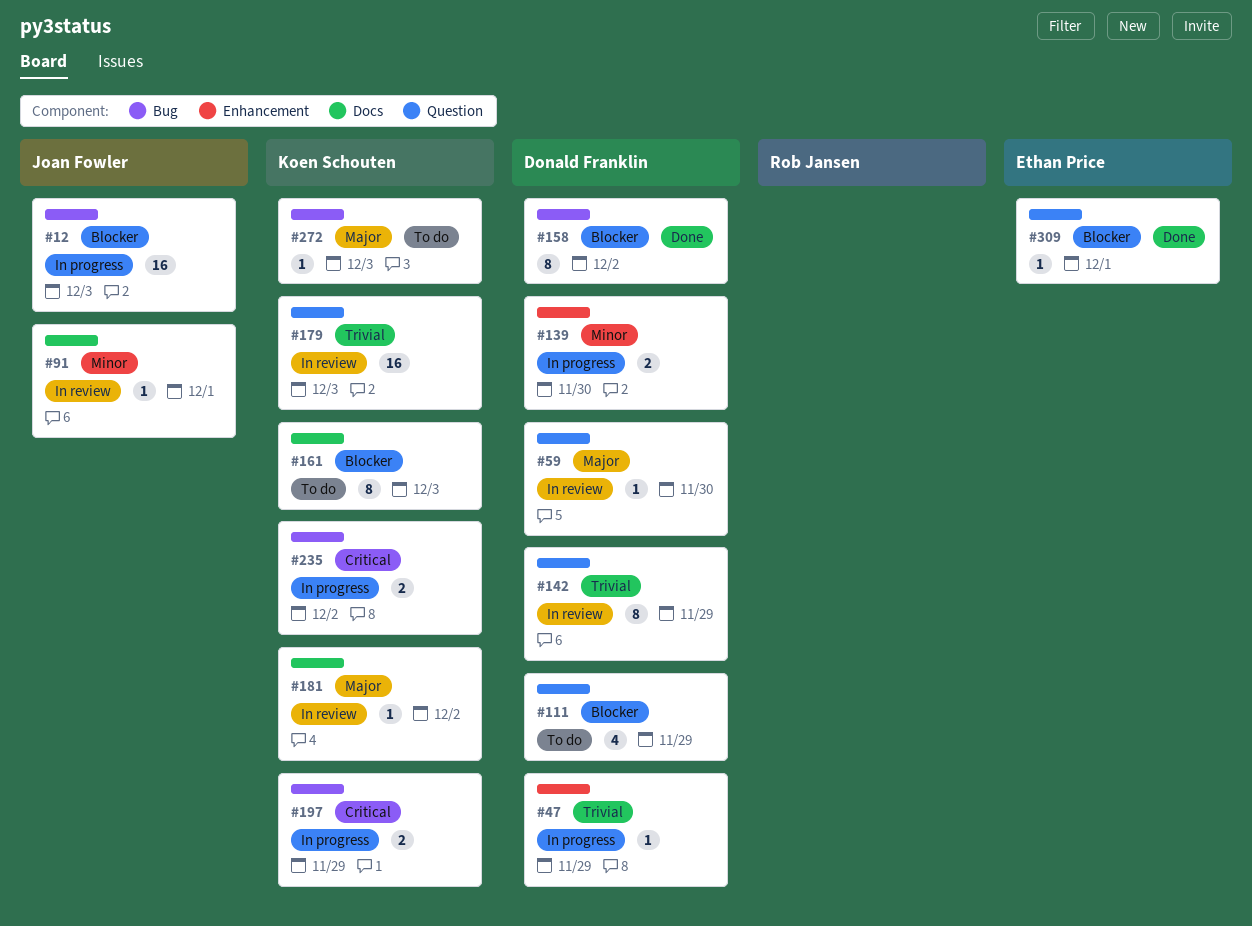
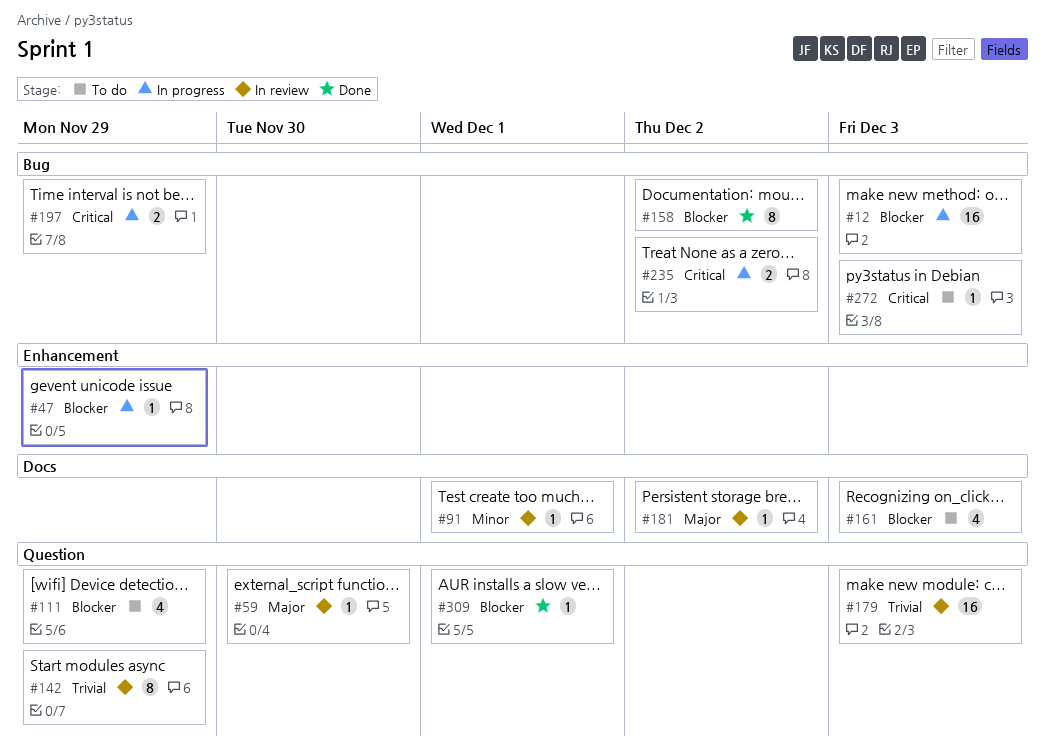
#47, priority: Trivial -> Blocker
#139: present -> none
#161, estimate: 8 -> 4
#272, priority: Major -> Critical

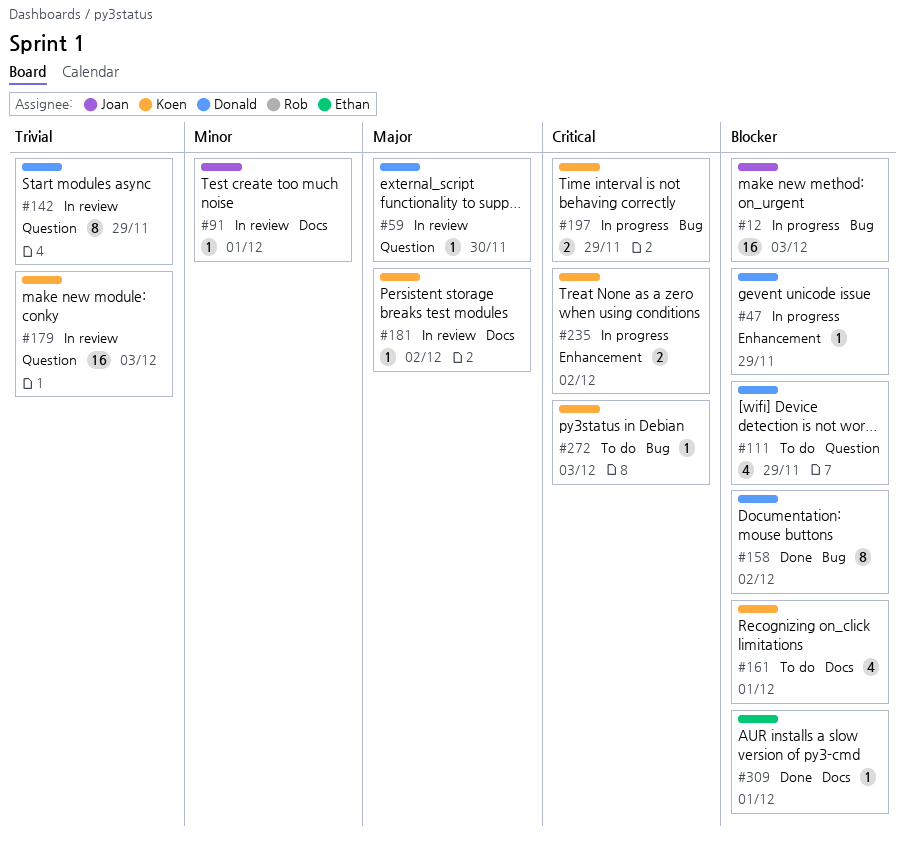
#161, due: Dec 3 -> Dec 1
#235, label: Bug -> Enhancement
#309, label: Question -> Docs

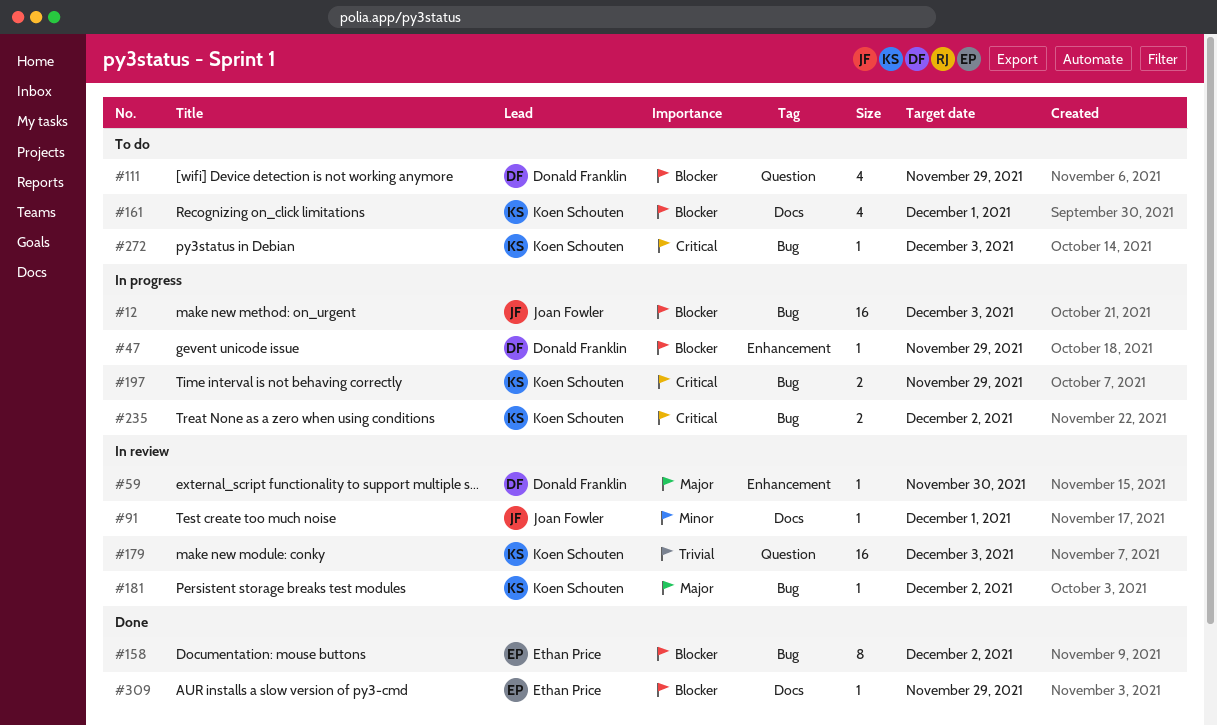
#59, label: Question -> Enhancement
#142: present -> none
#158, owner: Donald Franklin -> Ethan Price
#181, label: Docs -> Bug
#235, label: Enhancement -> Bug
#309, due: Dec 1 -> Nov 29

